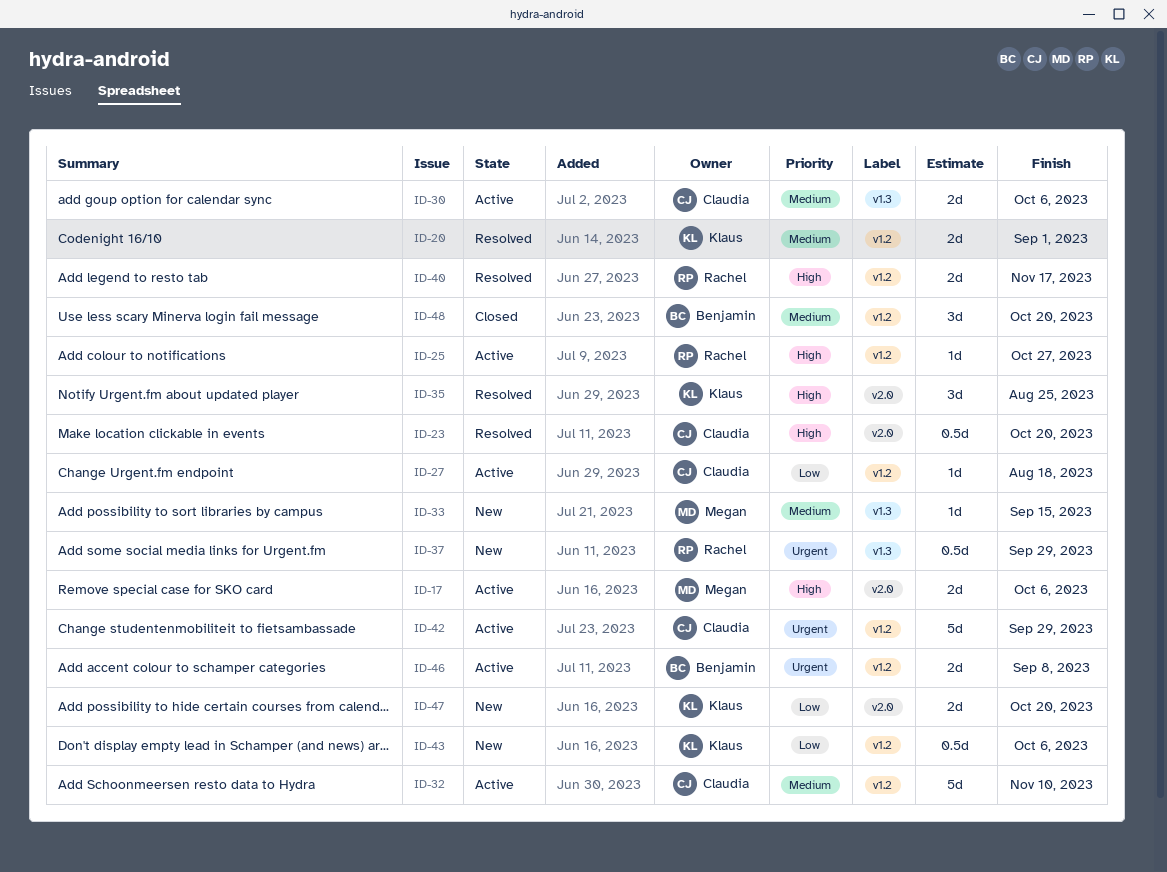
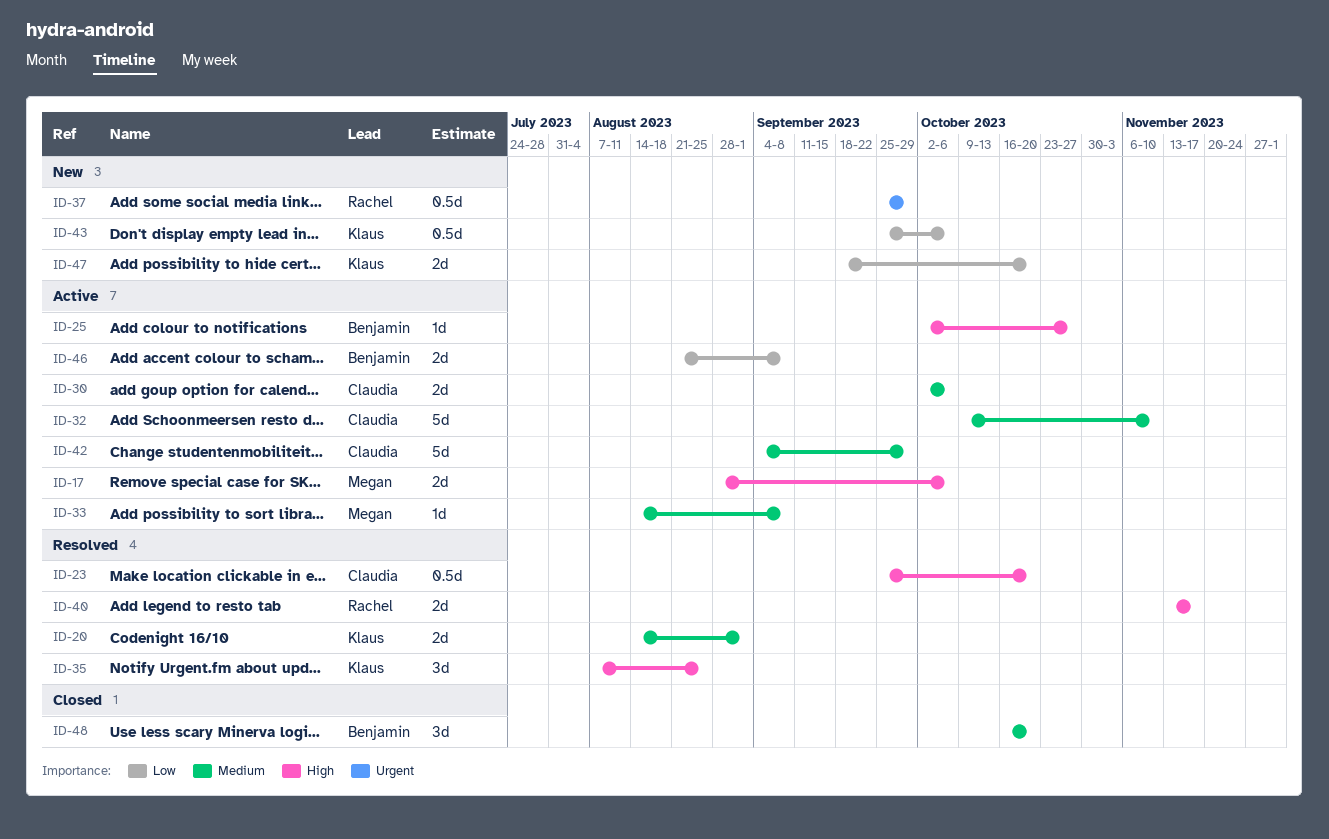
ID-25, owner: Rachel -> Benjamin
ID-27: present -> none
ID-33, status: New -> Active
ID-33, due: Sep 15 -> Sep 8
ID-42, priority: Urgent -> Medium
ID-46, priority: Urgent -> Low

